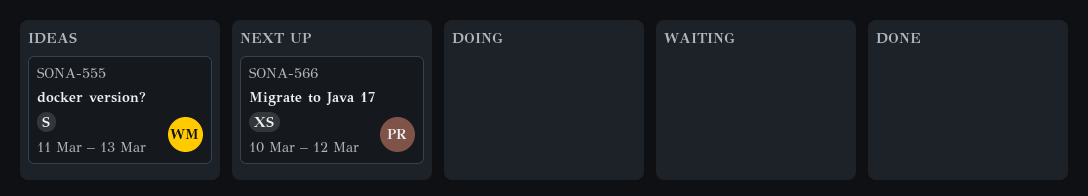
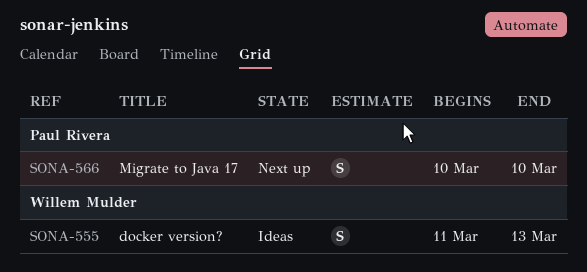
SONA-566, estimate: XS -> S
SONA-566, due: Mar 12 -> Mar 10

